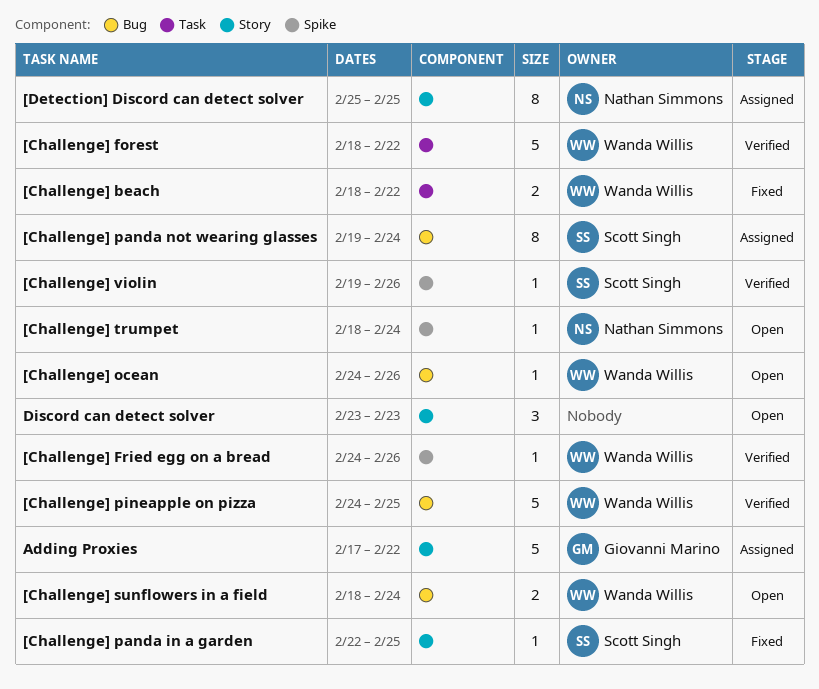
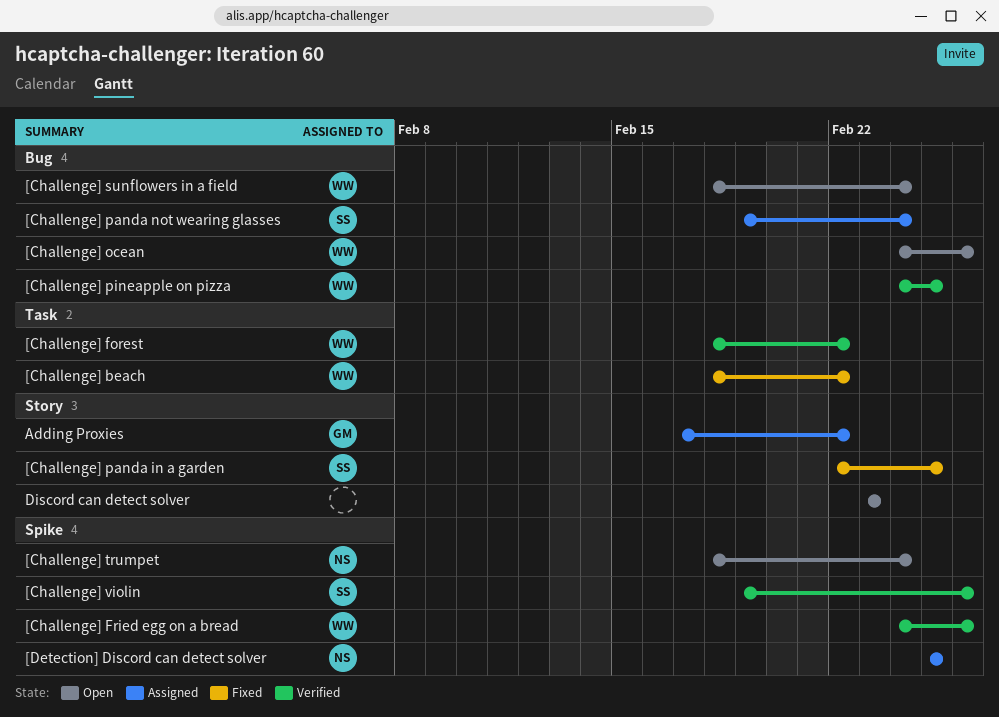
[Detection] Discord can detect solver, label: Story -> Spike

